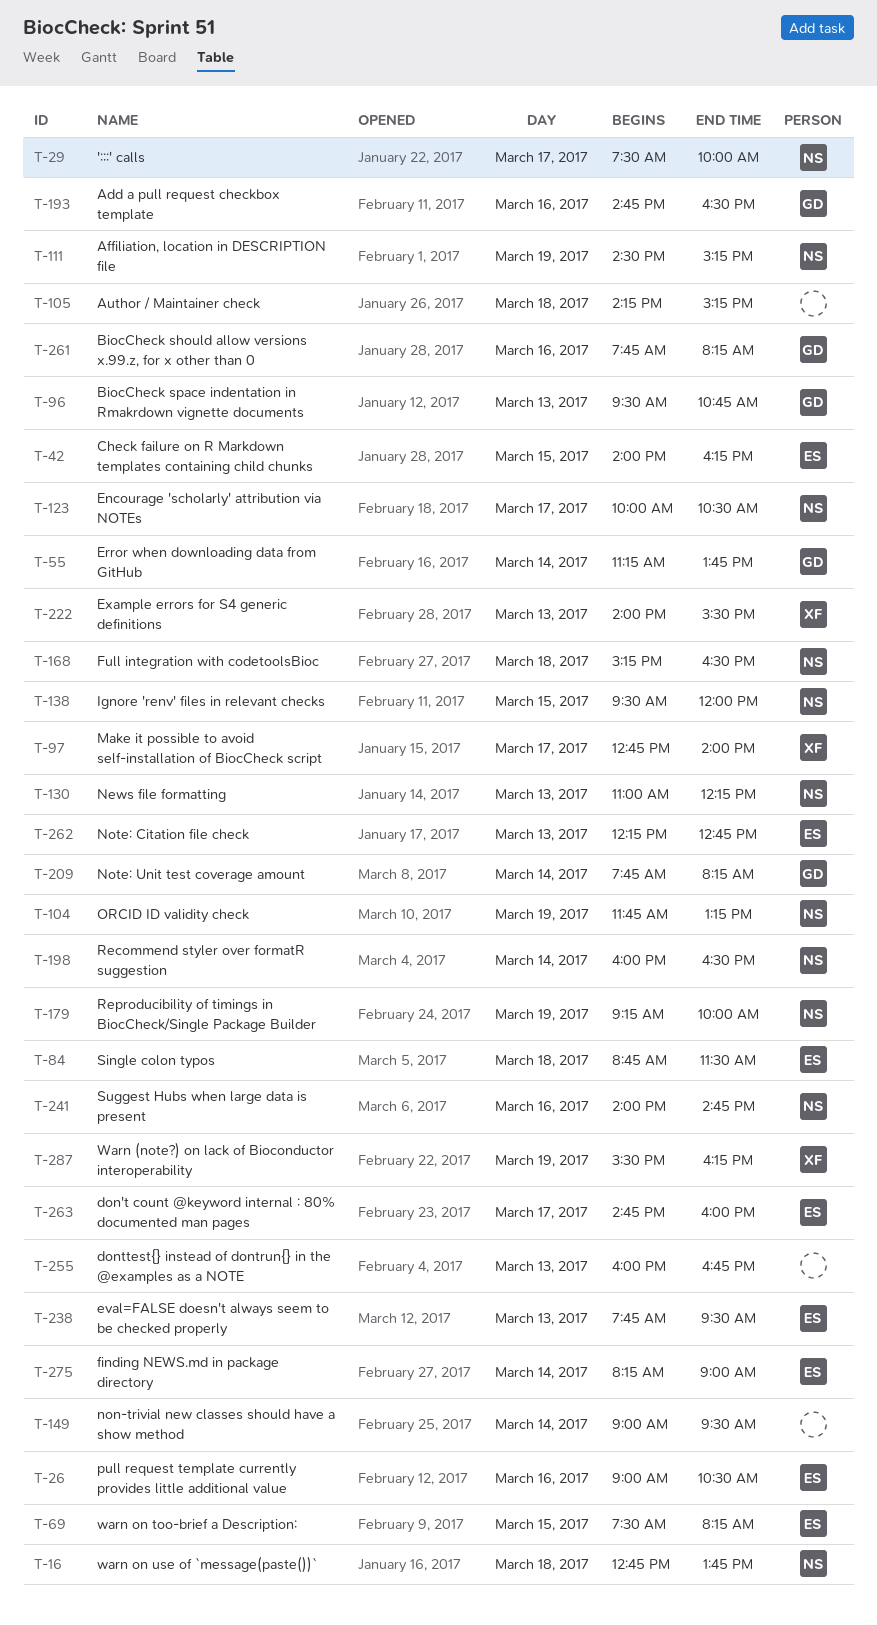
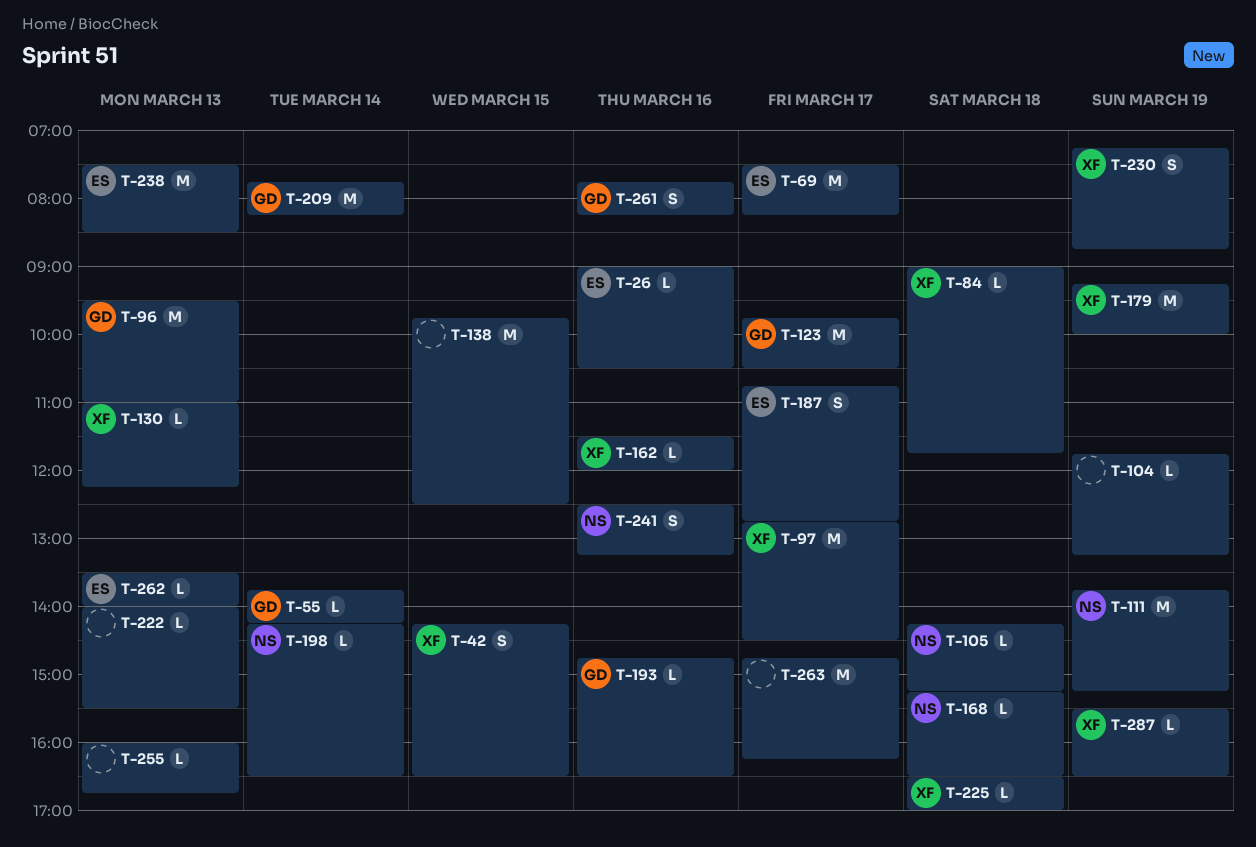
T-16: present -> none
T-29: present -> none
T-42, owner: ES -> XF
T-42, begins: 14:00 -> 14:15
T-42, ends: 16:15 -> 16:30
T-55, begins: 11:15 -> 13:45
T-55, ends: 13:45 -> 14:15
T-69, day: Mar 15 -> Mar 17
T-84, owner: ES -> XF
T-84, begins: 08:45 -> 09:00
T-84, ends: 11:30 -> 11:45
T-96, ends: 10:45 -> 11:00
T-97, ends: 14:00 -> 14:30
T-104, owner: NS -> none
T-105, owner: none -> NS
T-111, begins: 14:30 -> 13:45
T-123, owner: NS -> GD
T-123, begins: 10:00 -> 09:45
T-130, owner: NS -> XF
T-138, owner: NS -> none
T-138, begins: 09:30 -> 09:45
T-138, ends: 12:00 -> 12:30
T-149: present -> none
T-162: none -> present
T-179, owner: NS -> XF
T-187: none -> present
T-198, begins: 16:00 -> 14:15
T-222, owner: XF -> none
T-225: none -> present
T-230: none -> present
T-238, begins: 07:45 -> 07:30
T-238, ends: 09:30 -> 08:30
T-241, begins: 14:00 -> 12:30
T-241, ends: 14:45 -> 13:15
T-262, begins: 12:15 -> 13:30
T-262, ends: 12:45 -> 14:00
T-263, owner: ES -> none
T-263, ends: 16:00 -> 16:15
T-275: present -> none
T-287, ends: 16:15 -> 16:30

